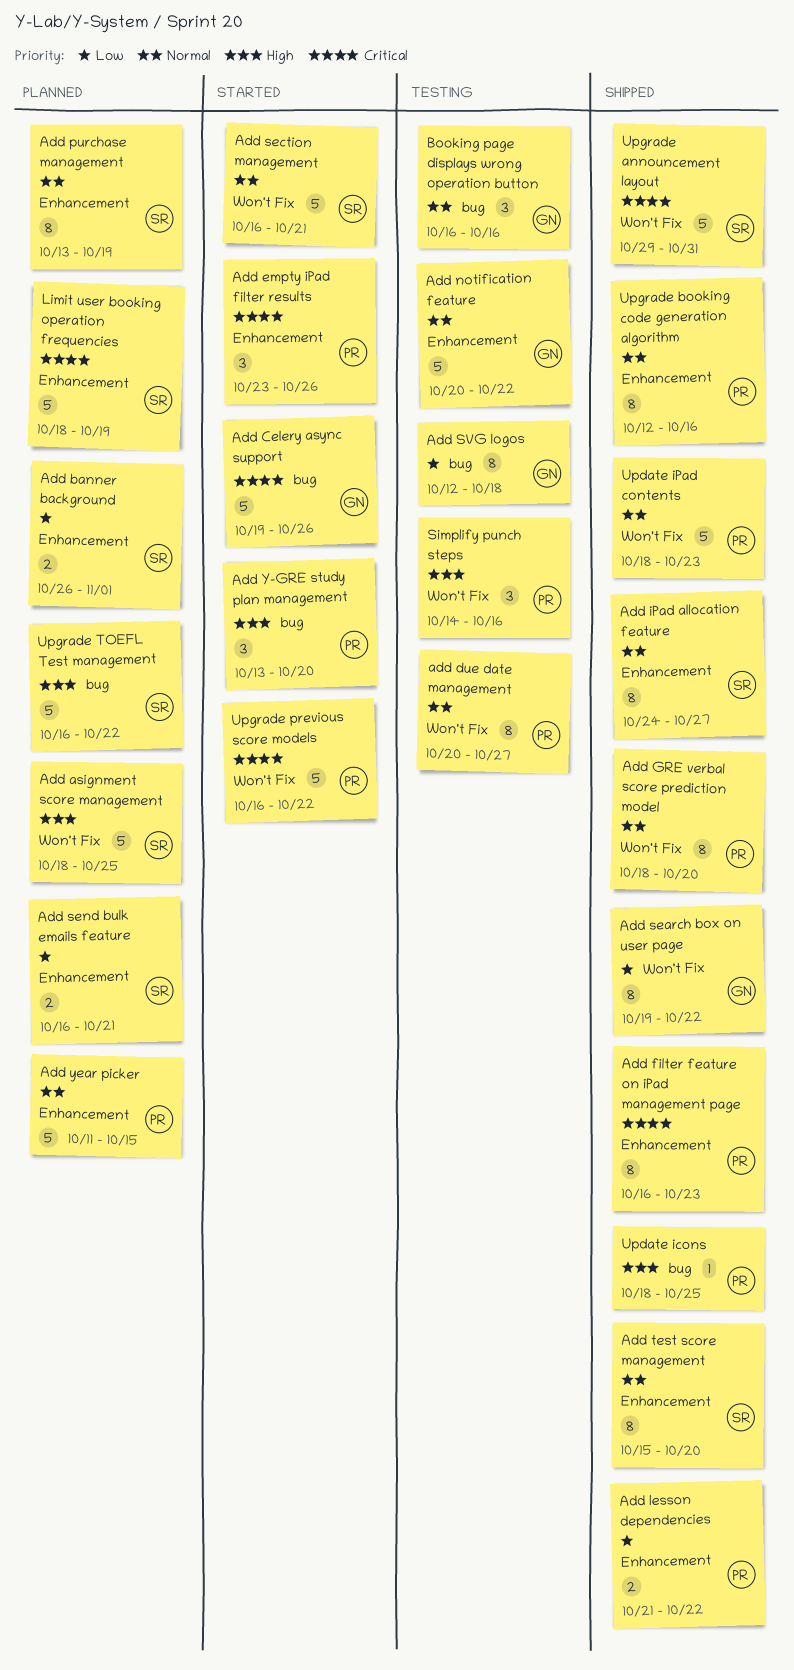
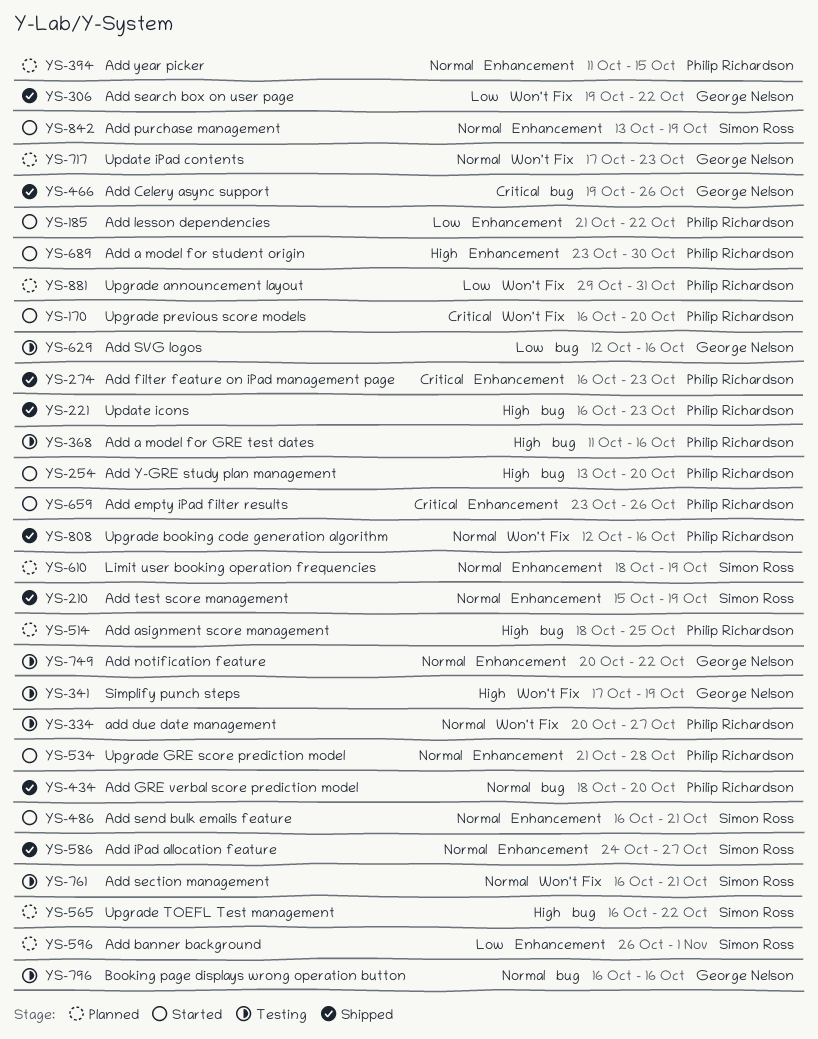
Add a model for GRE test dates: none -> present
Add a model for student origin: none -> present
Add asignment score management, owner: Simon Ross -> Philip Richardson
Add asignment score management, label: Won't Fix -> bug
Add Celery async support, status: Started -> Shipped
Add GRE verbal score prediction model, label: Won't Fix -> bug
Add lesson dependencies, status: Shipped -> Started
Add purchase management, status: Planned -> Started
Add section management, status: Started -> Testing
Add send bulk emails feature, status: Planned -> Started
Add send bulk emails feature, priority: Low -> Normal
Add SVG logos, due: Oct 18 -> Oct 16
Add test score management, due: Oct 20 -> Oct 19
Limit user booking operation frequencies, priority: Critical -> Normal
Simplify punch steps, owner: Philip Richardson -> George Nelson
Simplify punch steps, start: Oct 14 -> Oct 17
Simplify punch steps, due: Oct 16 -> Oct 19
Update icons, start: Oct 18 -> Oct 16
Update icons, due: Oct 25 -> Oct 23
Update iPad contents, status: Shipped -> Planned
Update iPad contents, owner: Philip Richardson -> George Nelson
Update iPad contents, start: Oct 18 -> Oct 17
Upgrade announcement layout, status: Shipped -> Planned
Upgrade announcement layout, owner: Simon Ross -> Philip Richardson
Upgrade announcement layout, priority: Critical -> Low
Upgrade booking code generation algorithm, label: Enhancement -> Won't Fix
Upgrade GRE score prediction model: none -> present
Upgrade previous score models, due: Oct 22 -> Oct 20

